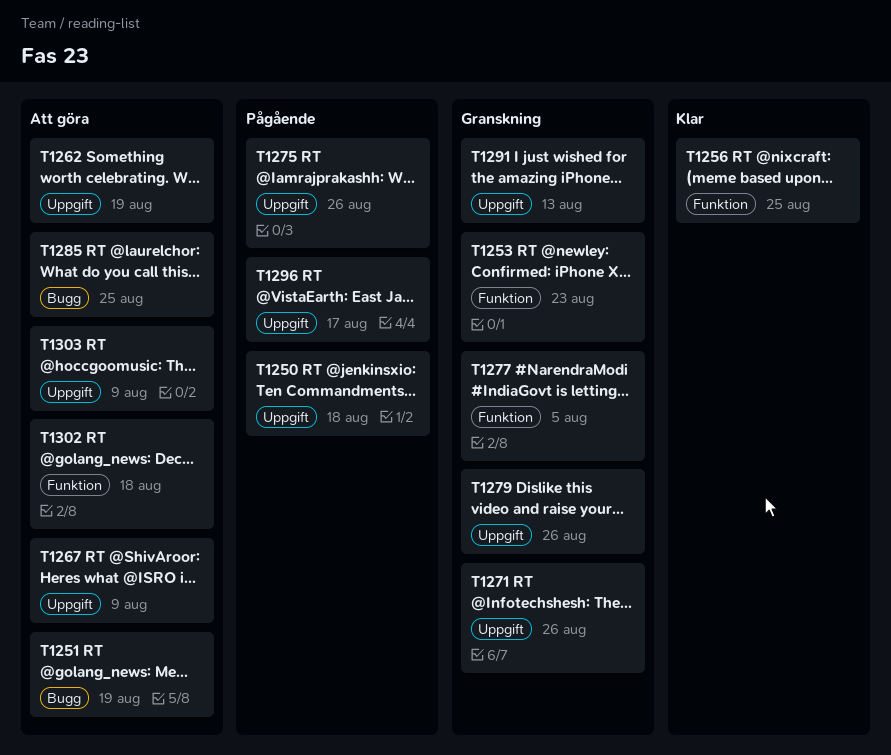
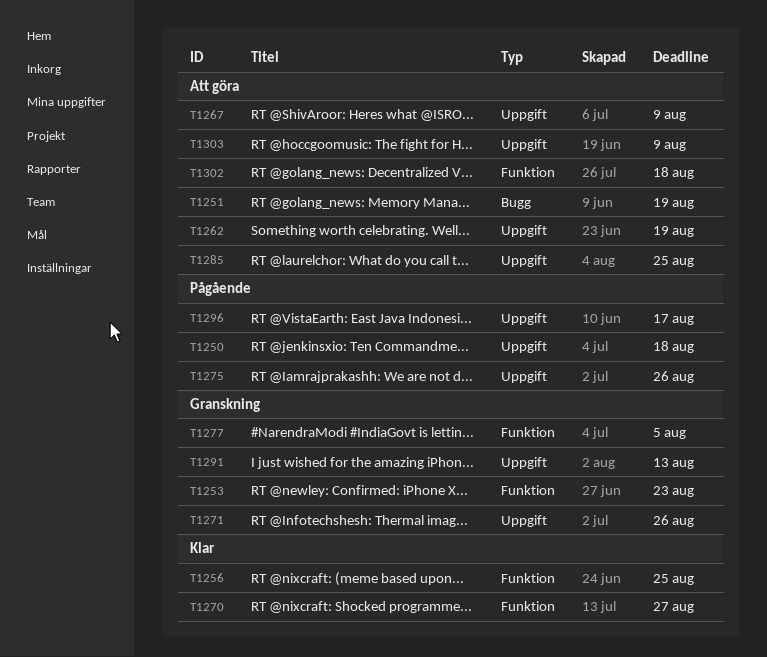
T1270: none -> present
T1279: present -> none
T1285, label: Bugg -> Uppgift

